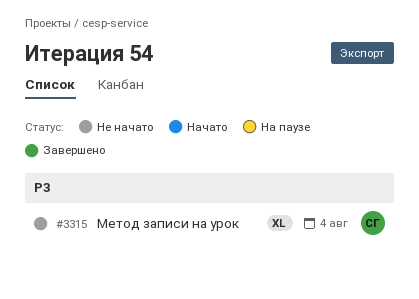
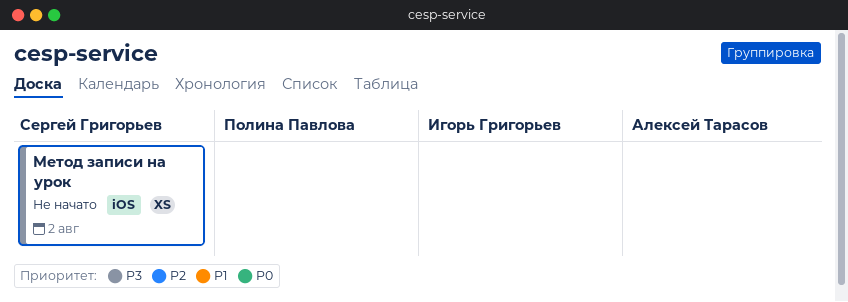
Метод записи на урок, estimate: XL -> XS
Метод записи на урок, due: Aug 4 -> Aug 2

